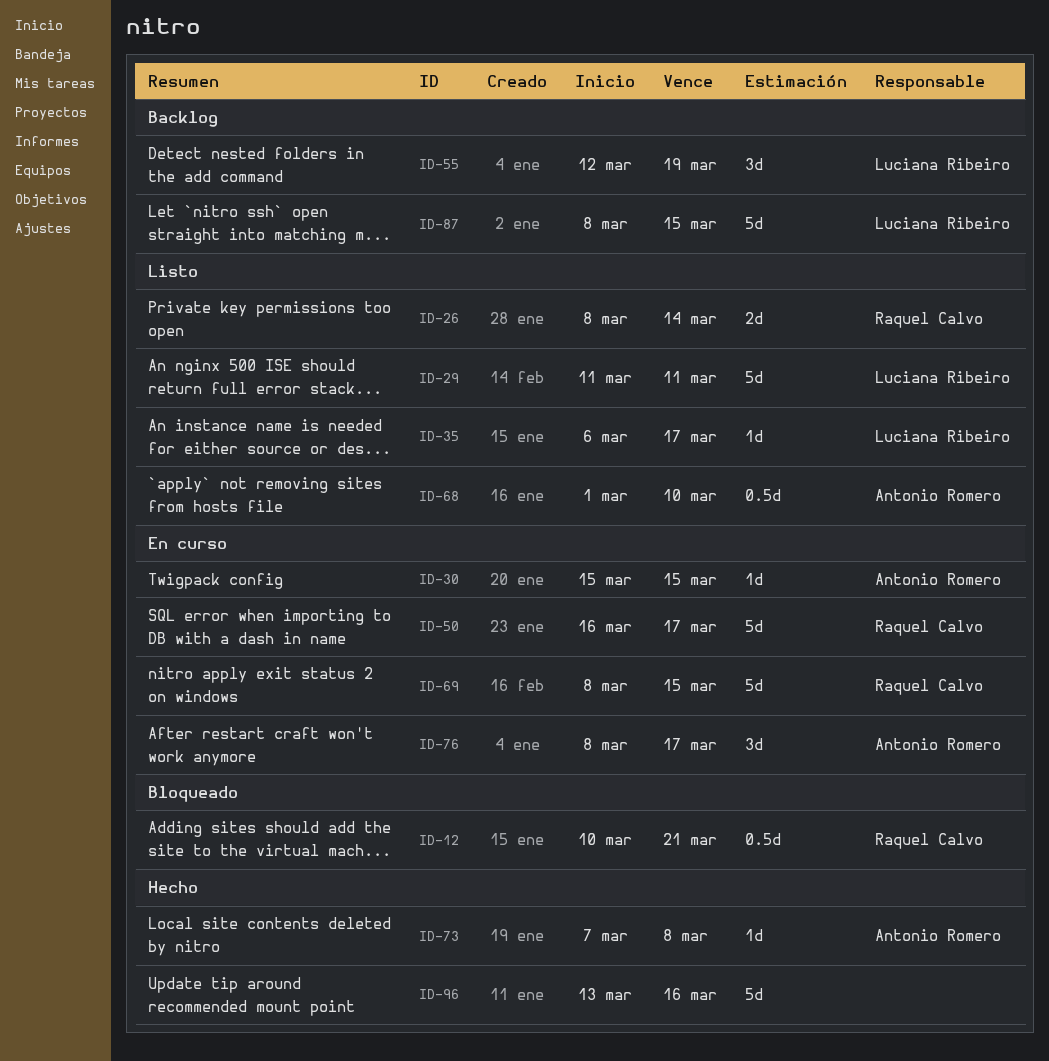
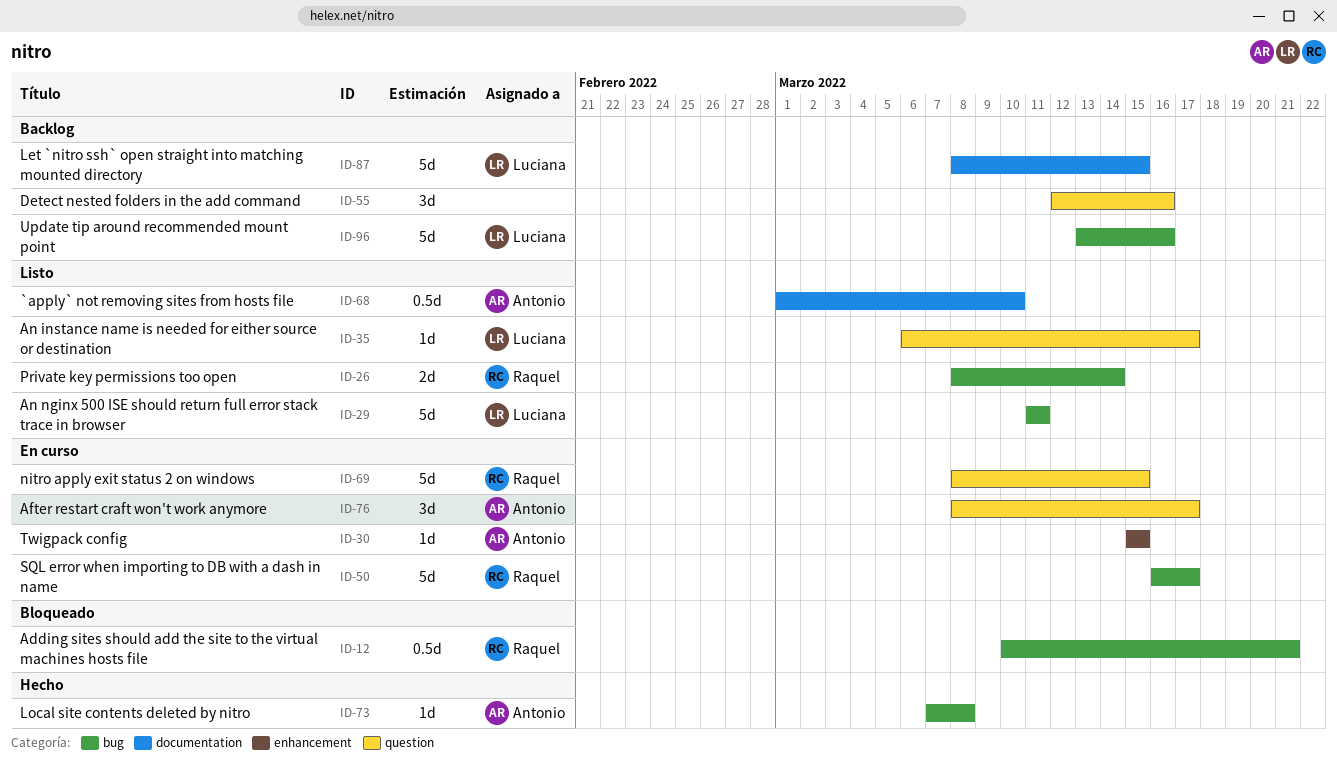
ID-55, owner: Luciana Ribeiro -> none
ID-55, due: Mar 19 -> Mar 16
ID-96, status: Hecho -> Backlog
ID-96, owner: none -> Luciana Ribeiro

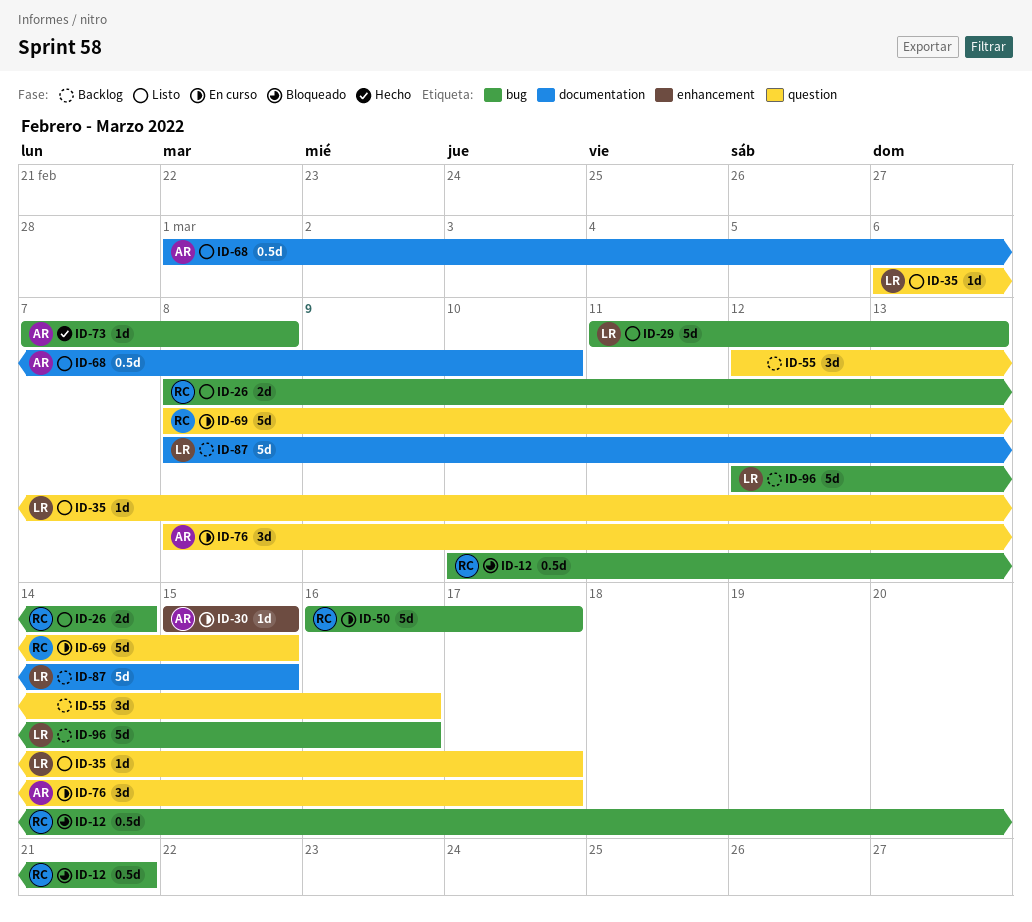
ID-29, due: Mar 11 -> Mar 13
ID-96, start: Mar 13 -> Mar 12

